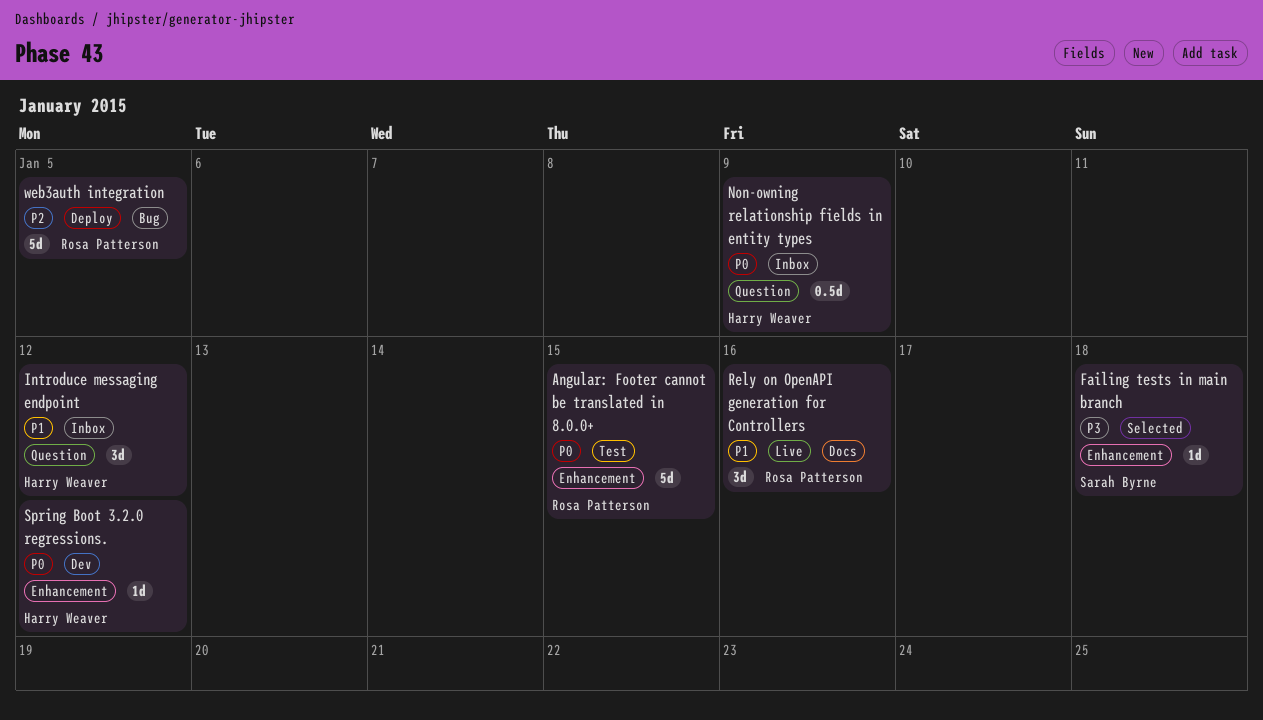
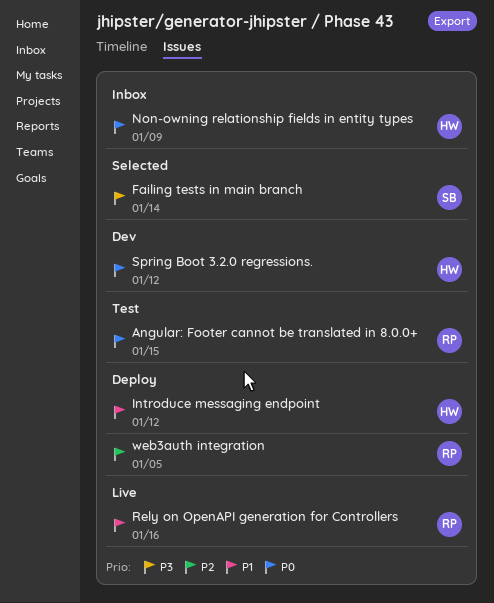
Failing tests in main branch, due: Jan 18 -> Jan 14
Introduce messaging endpoint, status: Inbox -> Deploy

